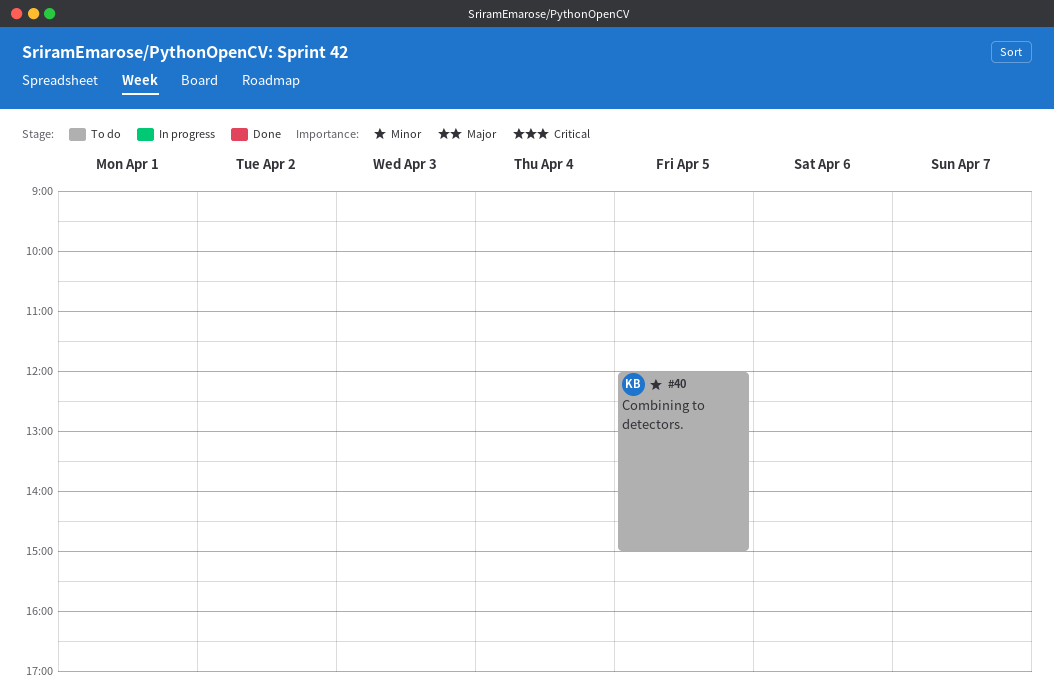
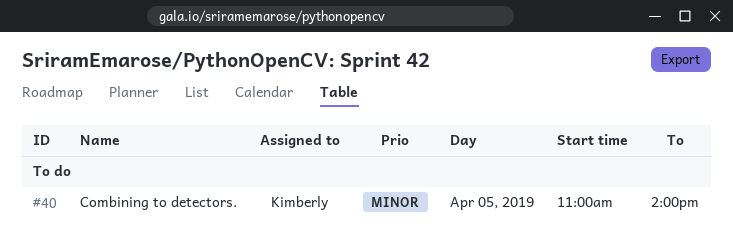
#40, begins: 12:00 -> 11:00
#40, ends: 15:00 -> 14:00

